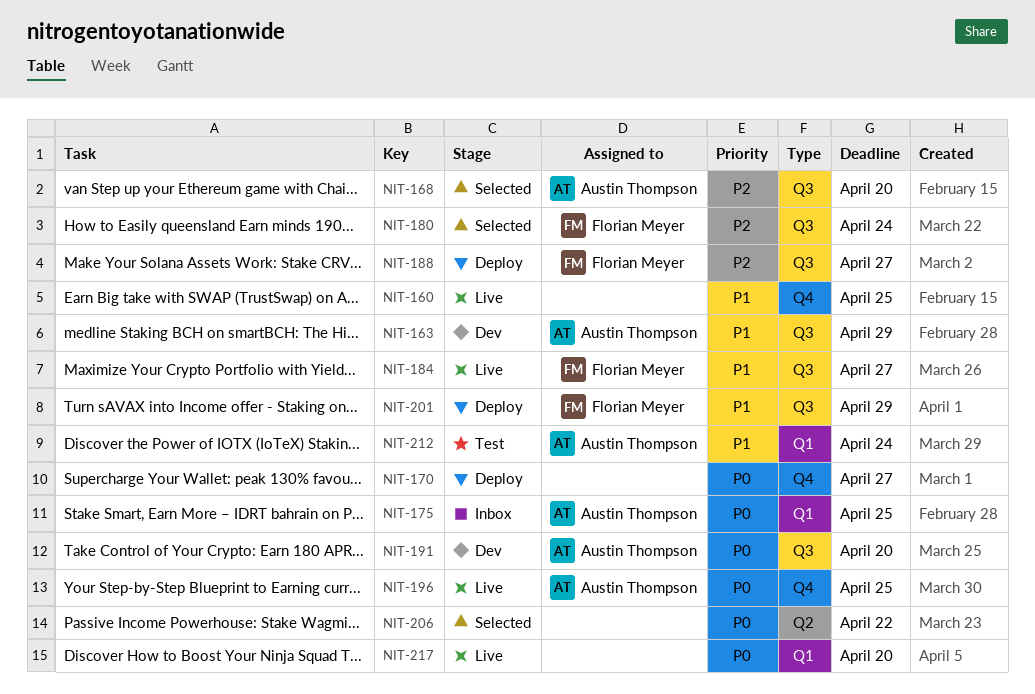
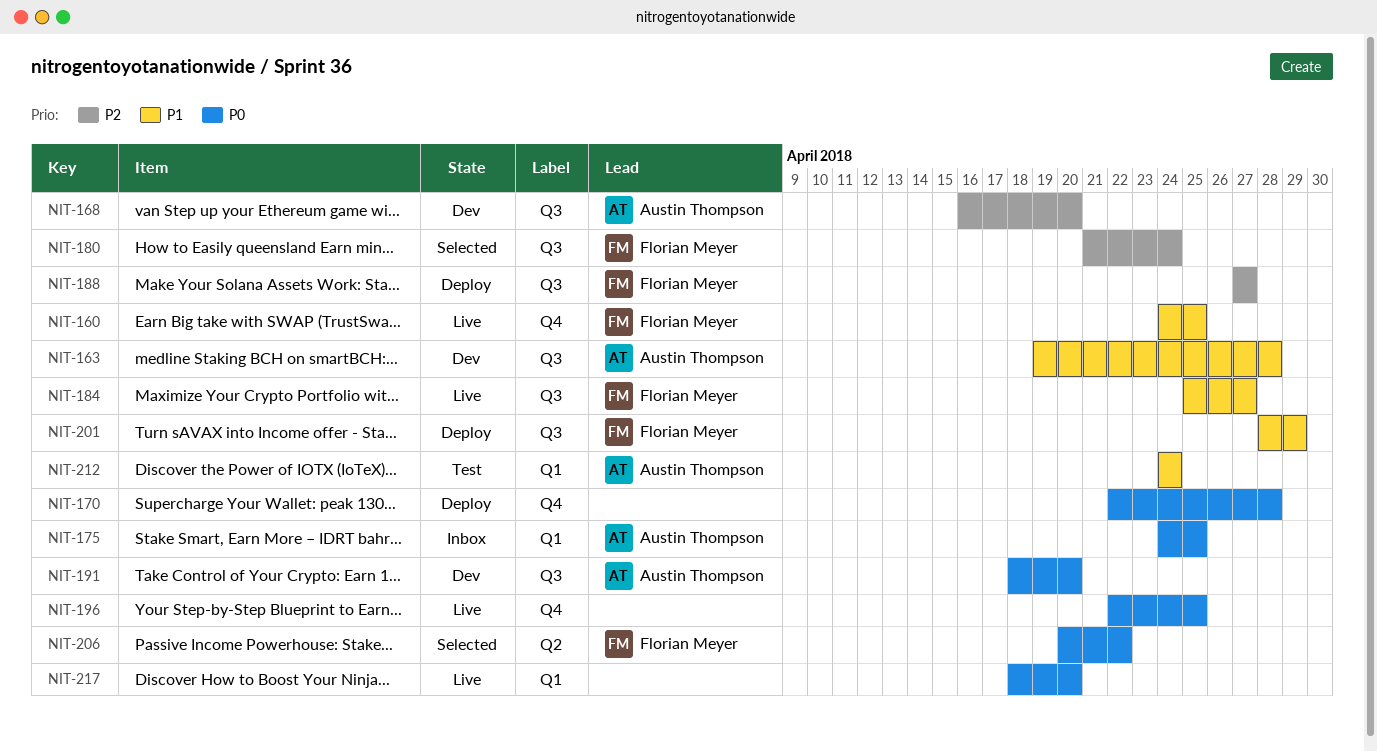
NIT-160, owner: none -> Florian Meyer
NIT-163, due: Apr 29 -> Apr 28
NIT-168, status: Selected -> Dev
NIT-170, due: Apr 27 -> Apr 28
NIT-196, owner: Austin Thompson -> none
NIT-206, owner: none -> Florian Meyer

